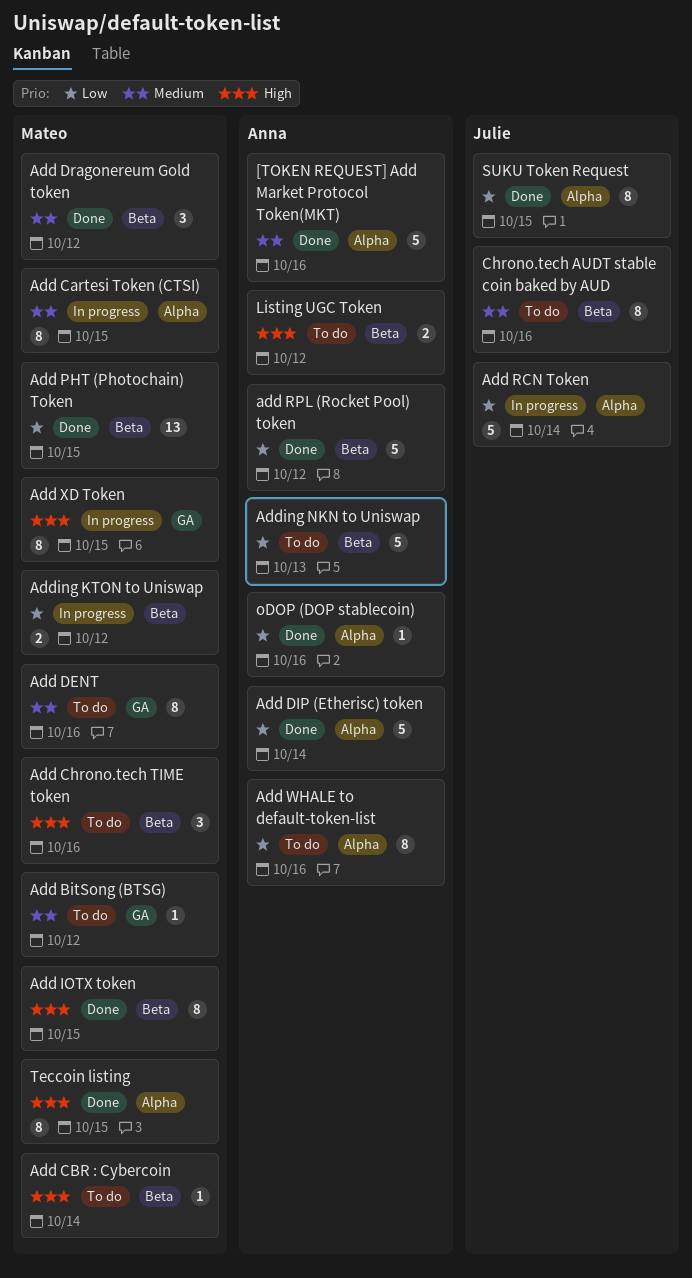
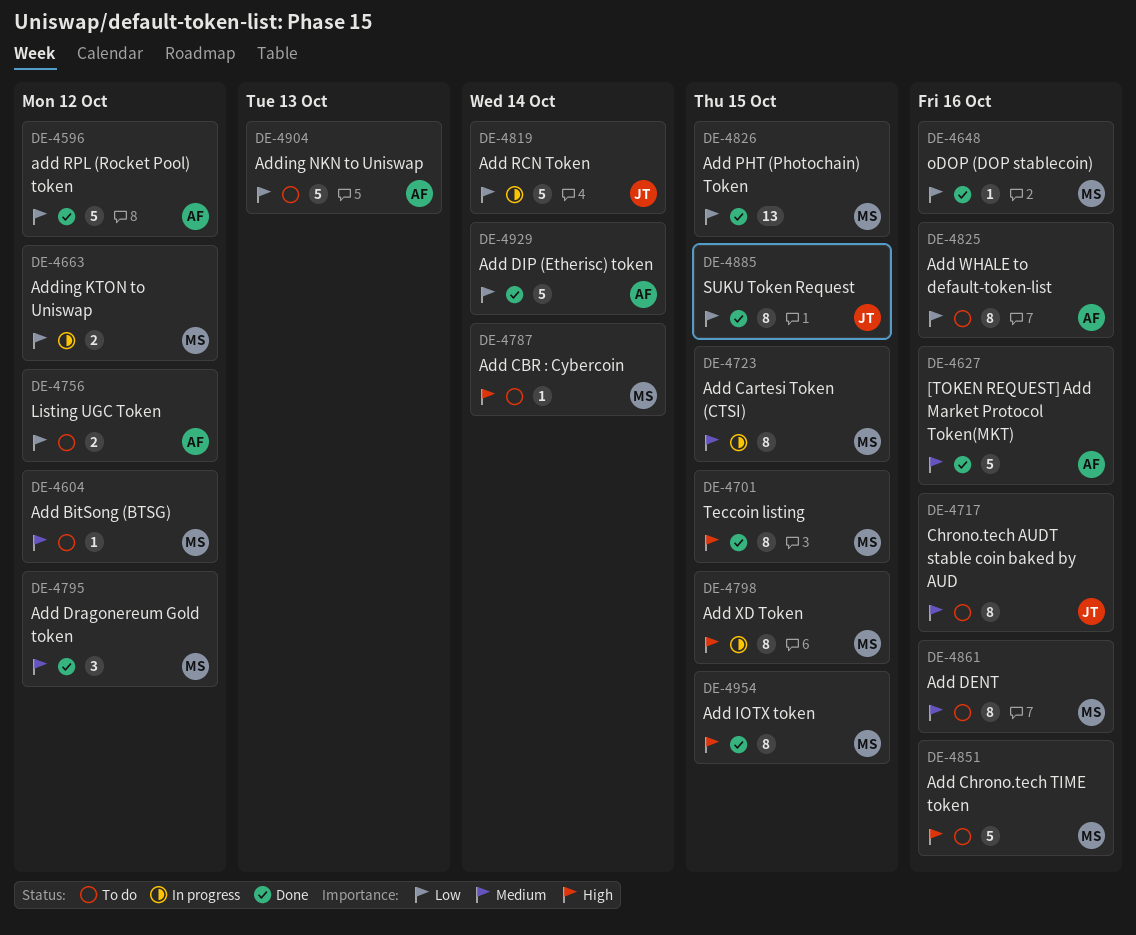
Add Chrono.tech TIME token, estimate: 3 -> 5
Listing UGC Token, priority: High -> Low
oDOP (DOP stablecoin), owner: Anna -> Mateo

